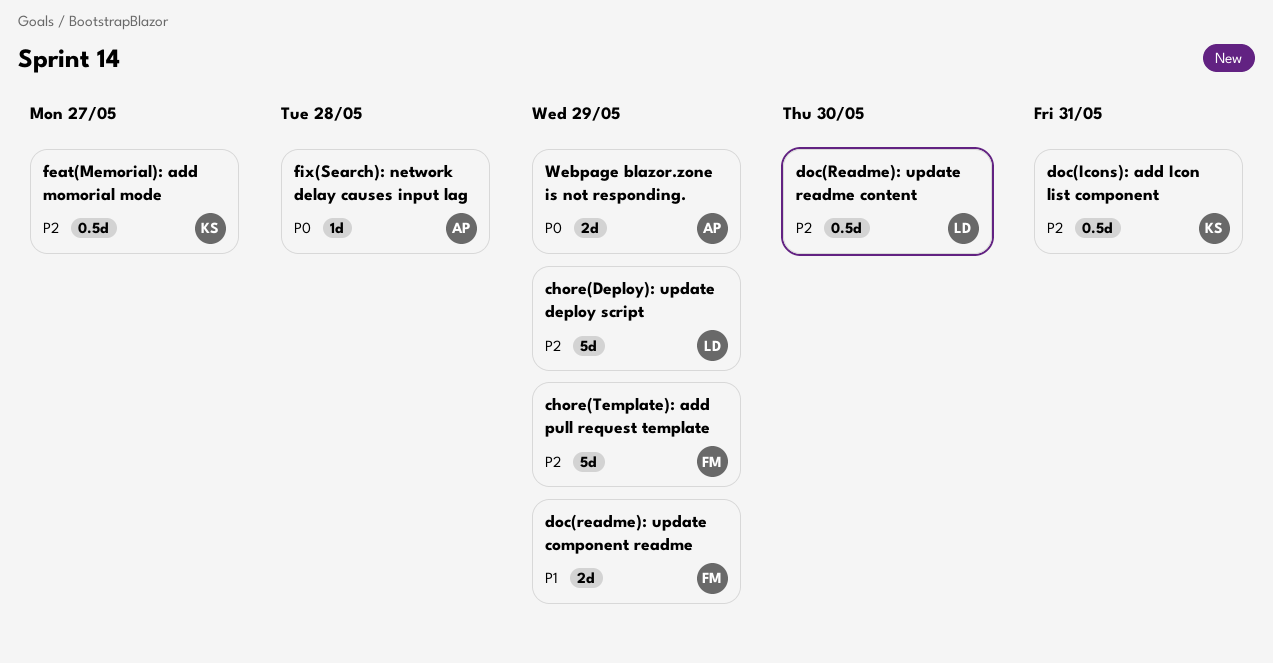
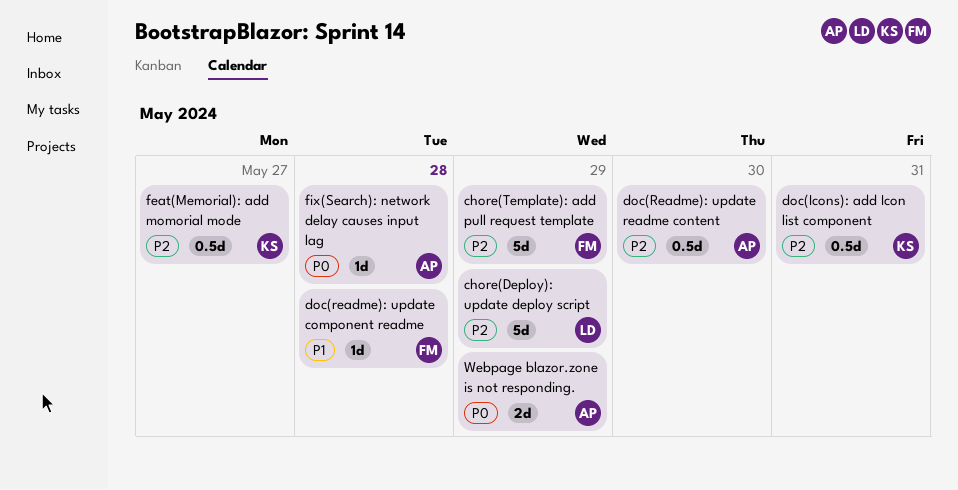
doc(readme): update component readme, estimate: 2d -> 1d
doc(readme): update component readme, due: May 29 -> May 28
doc(Readme): update readme content, owner: LD -> AP

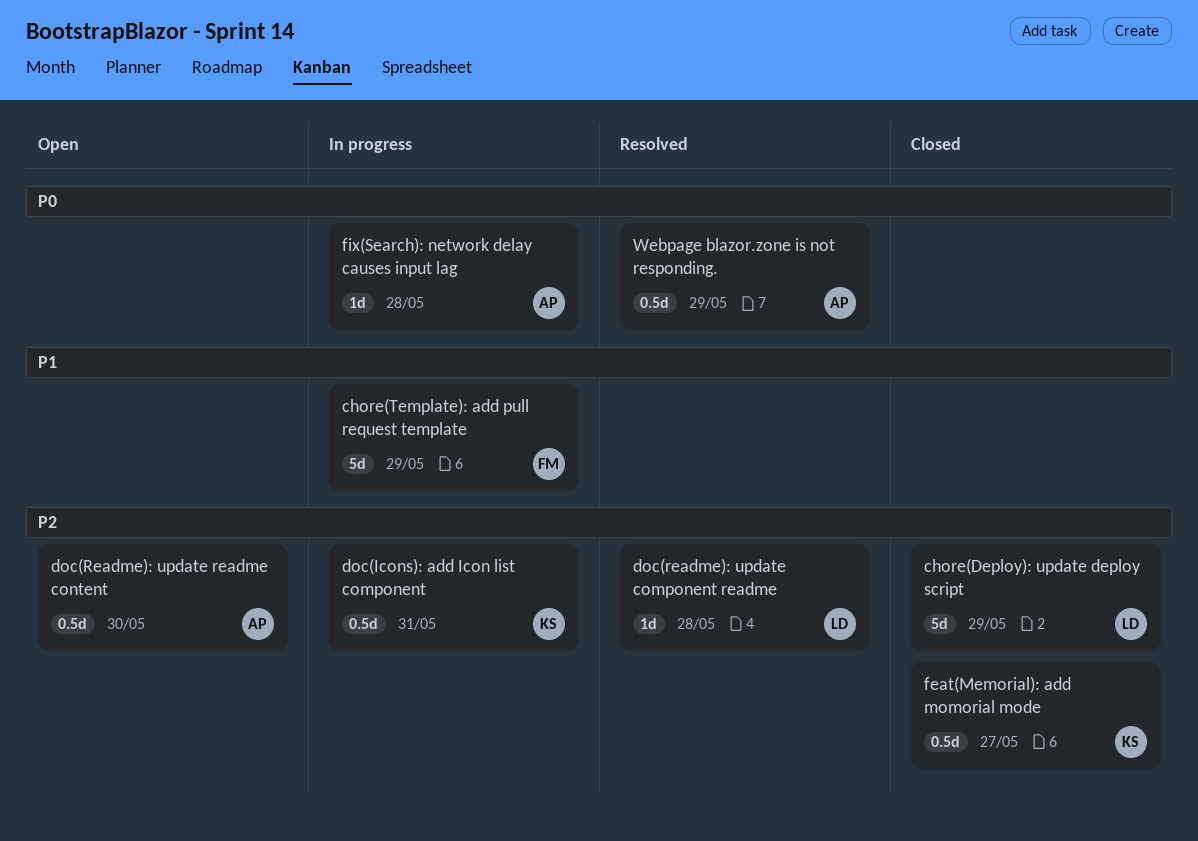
chore(Template): add pull request template, priority: P2 -> P1
doc(readme): update component readme, owner: FM -> LD
doc(readme): update component readme, priority: P1 -> P2
Webpage blazor.zone is not responding., estimate: 2d -> 0.5d

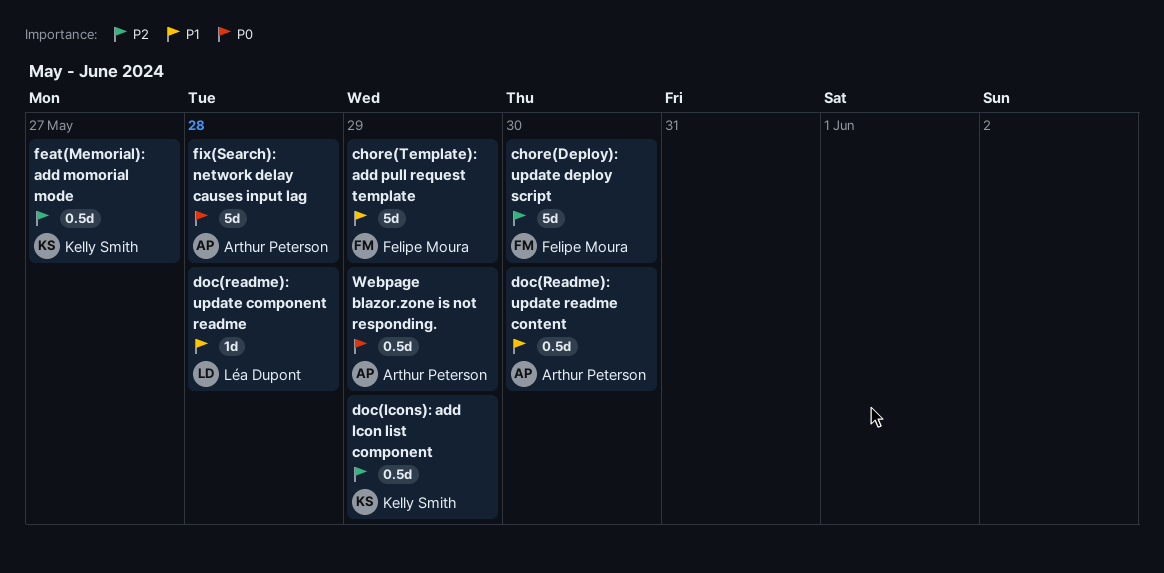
chore(Deploy): update deploy script, owner: Léa Dupont -> Felipe Moura
chore(Deploy): update deploy script, due: May 29 -> May 30
doc(Icons): add Icon list component, due: May 31 -> May 29
doc(readme): update component readme, priority: P2 -> P1
doc(Readme): update readme content, priority: P2 -> P1
fix(Search): network delay causes input lag, estimate: 1d -> 5d

